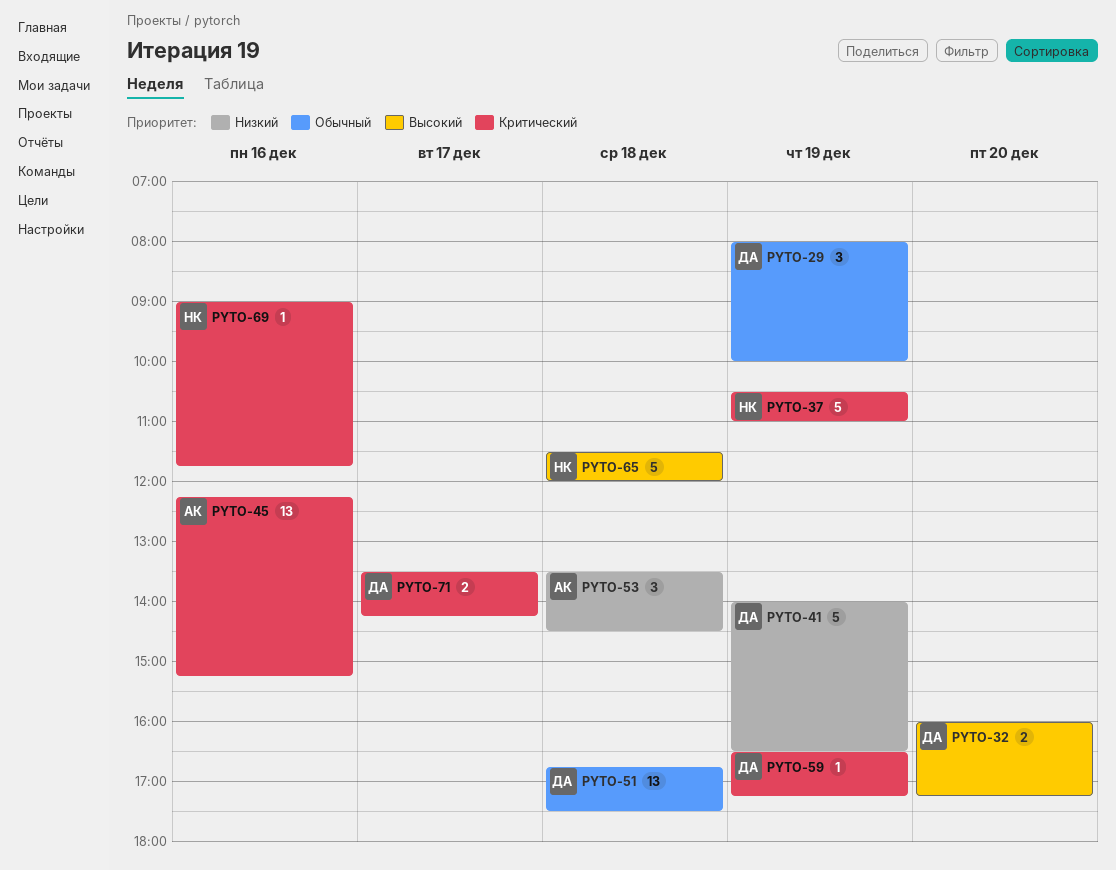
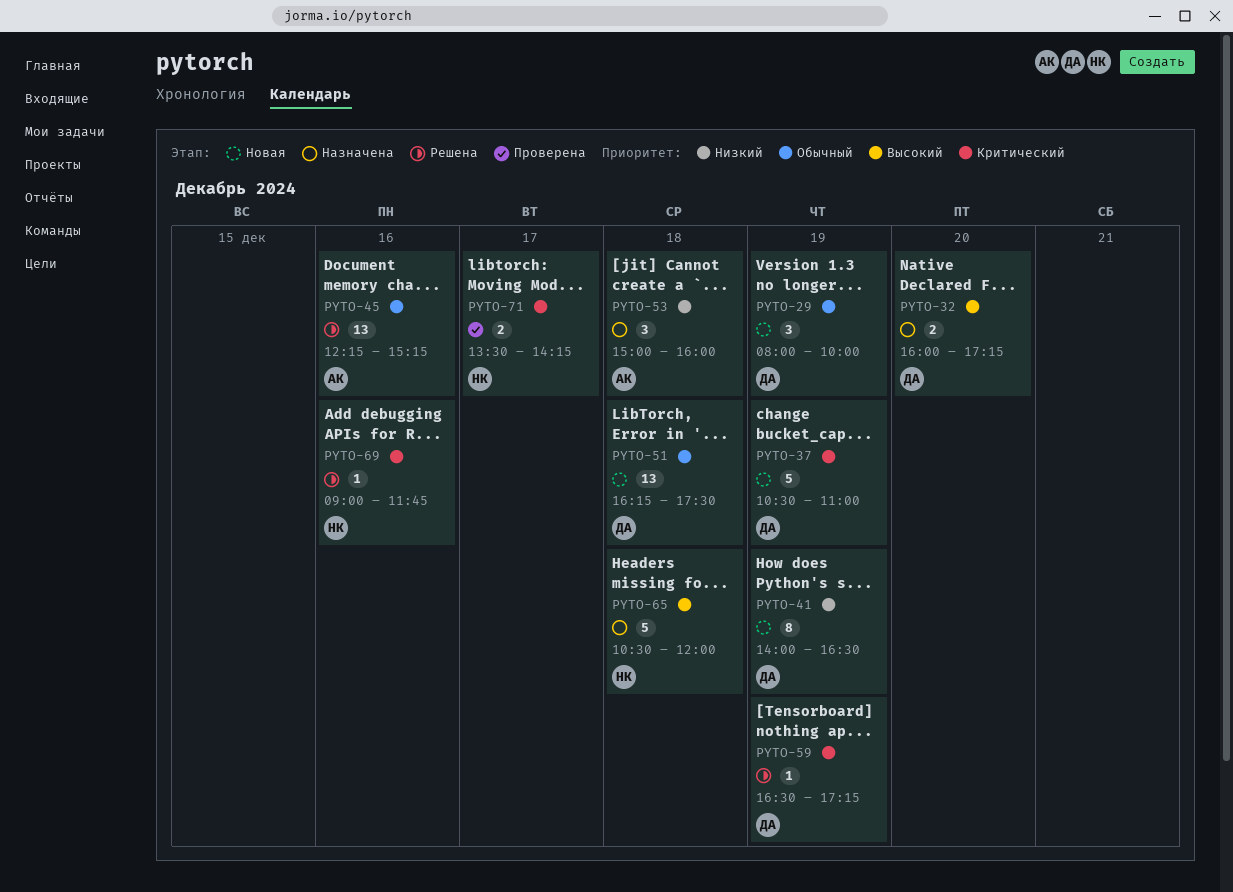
PYTO-37, owner: НК -> ДА
PYTO-41, estimate: 5 -> 8
PYTO-45, priority: Критический -> Обычный
PYTO-51, begins: 16:45 -> 16:15
PYTO-53, begins: 13:30 -> 15:00
PYTO-53, ends: 14:30 -> 16:00
PYTO-65, begins: 11:30 -> 10:30
PYTO-71, owner: ДА -> НК

